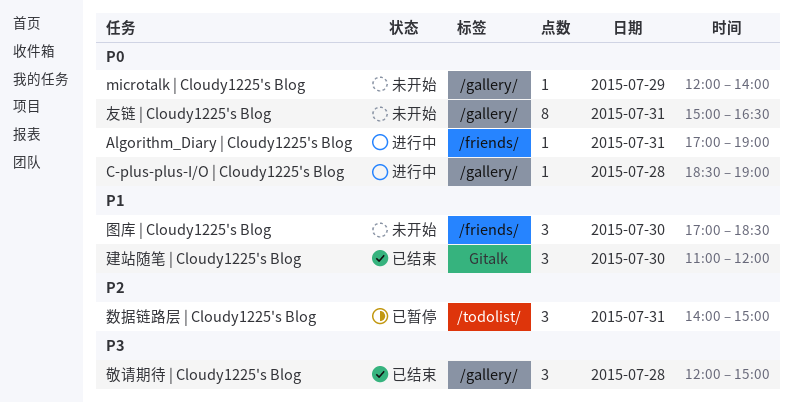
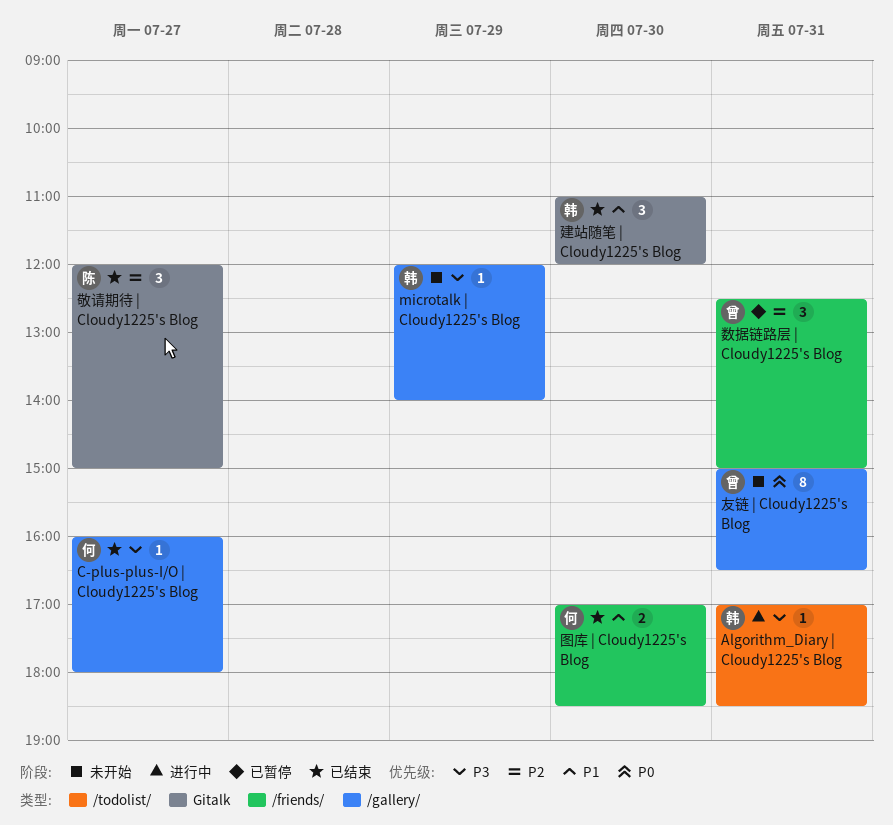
Algorithm_Diary | Cloudy1225's Blog, priority: P0 -> P3
Algorithm_Diary | Cloudy1225's Blog, label: /friends/ -> /todolist/
Algorithm_Diary | Cloudy1225's Blog, ends: 19:00 -> 18:30
C-plus-plus-I/O | Cloudy1225's Blog, status: 进行中 -> 已结束
C-plus-plus-I/O | Cloudy1225's Blog, priority: P0 -> P3
C-plus-plus-I/O | Cloudy1225's Blog, day: Jul 28 -> Jul 27
C-plus-plus-I/O | Cloudy1225's Blog, begins: 18:30 -> 16:00
C-plus-plus-I/O | Cloudy1225's Blog, ends: 19:00 -> 18:00
microtalk | Cloudy1225's Blog, priority: P0 -> P3
图库 | Cloudy1225's Blog, status: 未开始 -> 已结束
图库 | Cloudy1225's Blog, estimate: 3 -> 2
敬请期待 | Cloudy1225's Blog, priority: P3 -> P2
敬请期待 | Cloudy1225's Blog, label: /gallery/ -> Gitalk
敬请期待 | Cloudy1225's Blog, day: Jul 28 -> Jul 27
数据链路层 | Cloudy1225's Blog, label: /todolist/ -> /friends/
数据链路层 | Cloudy1225's Blog, begins: 14:00 -> 12:30

